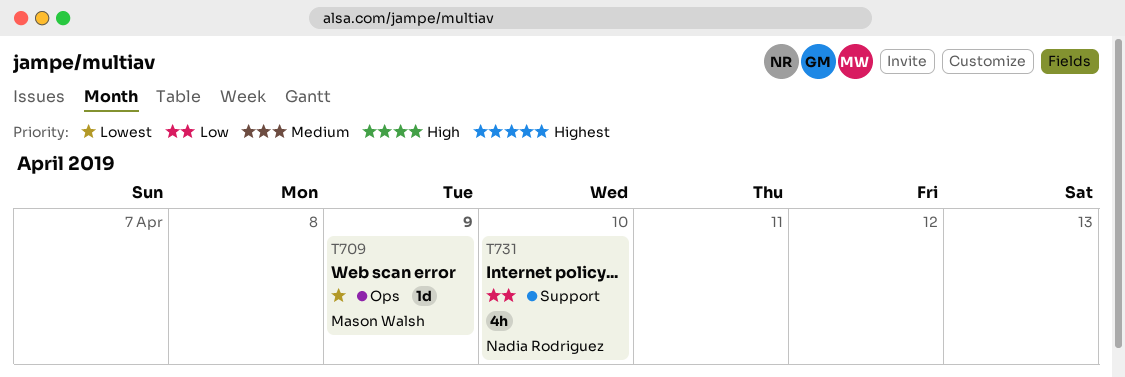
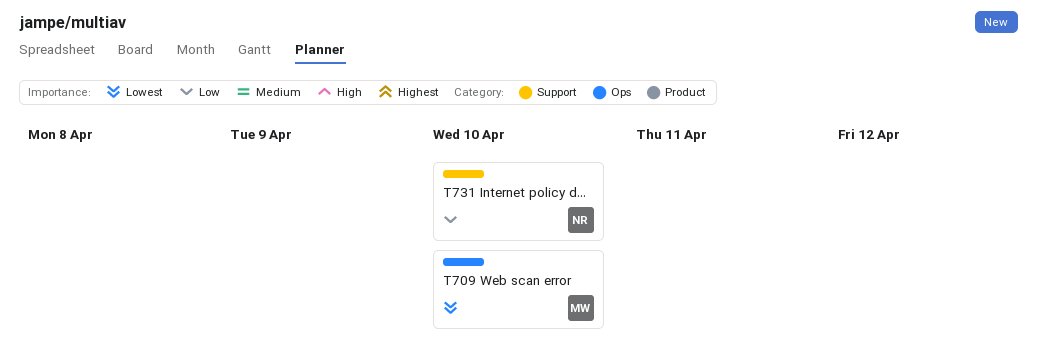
T709, due: Apr 9 -> Apr 10

